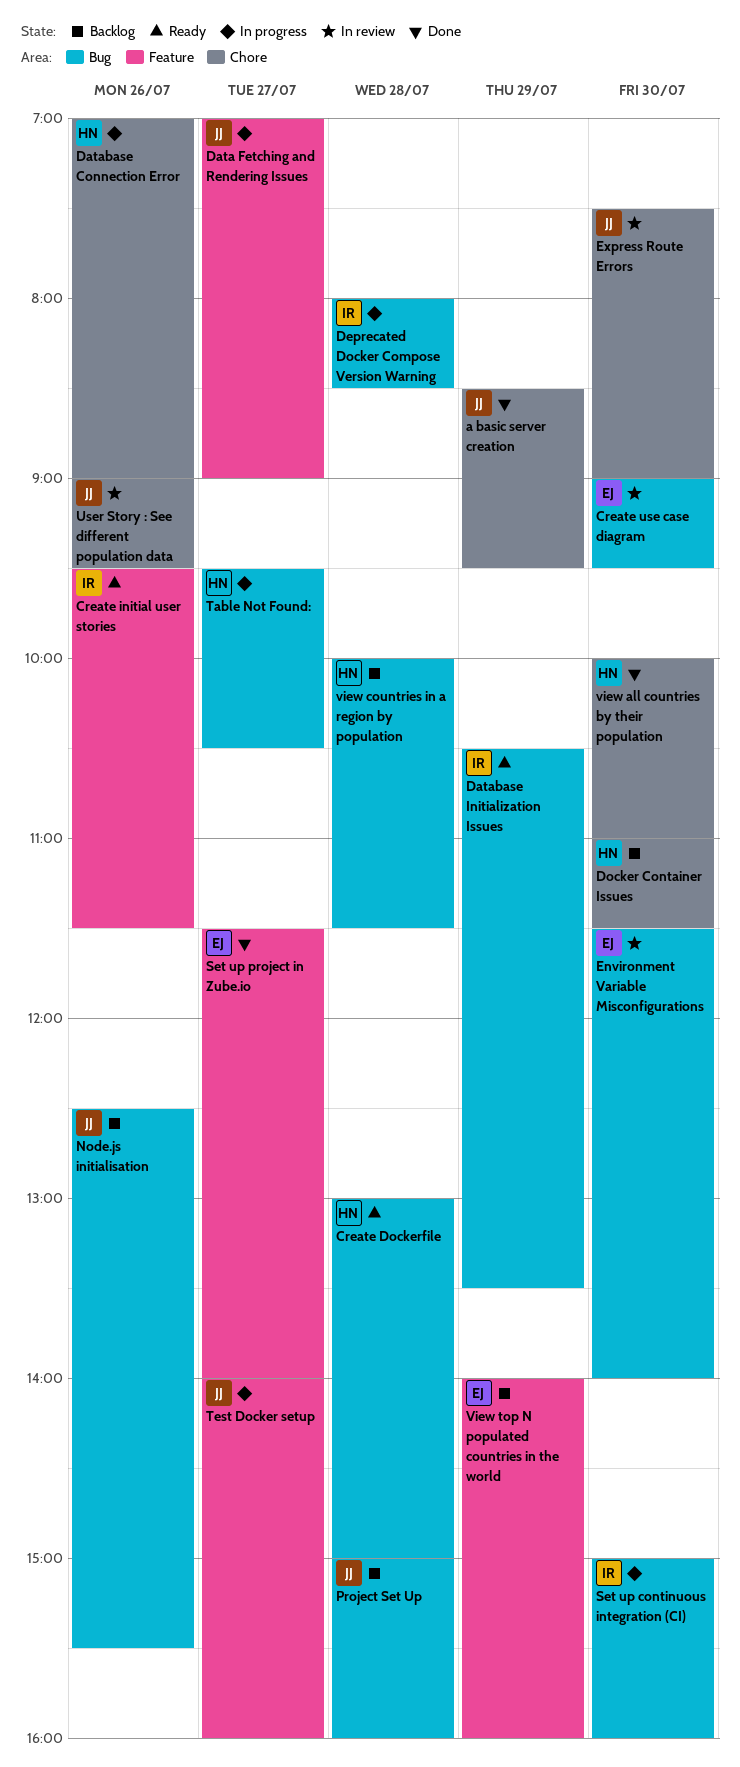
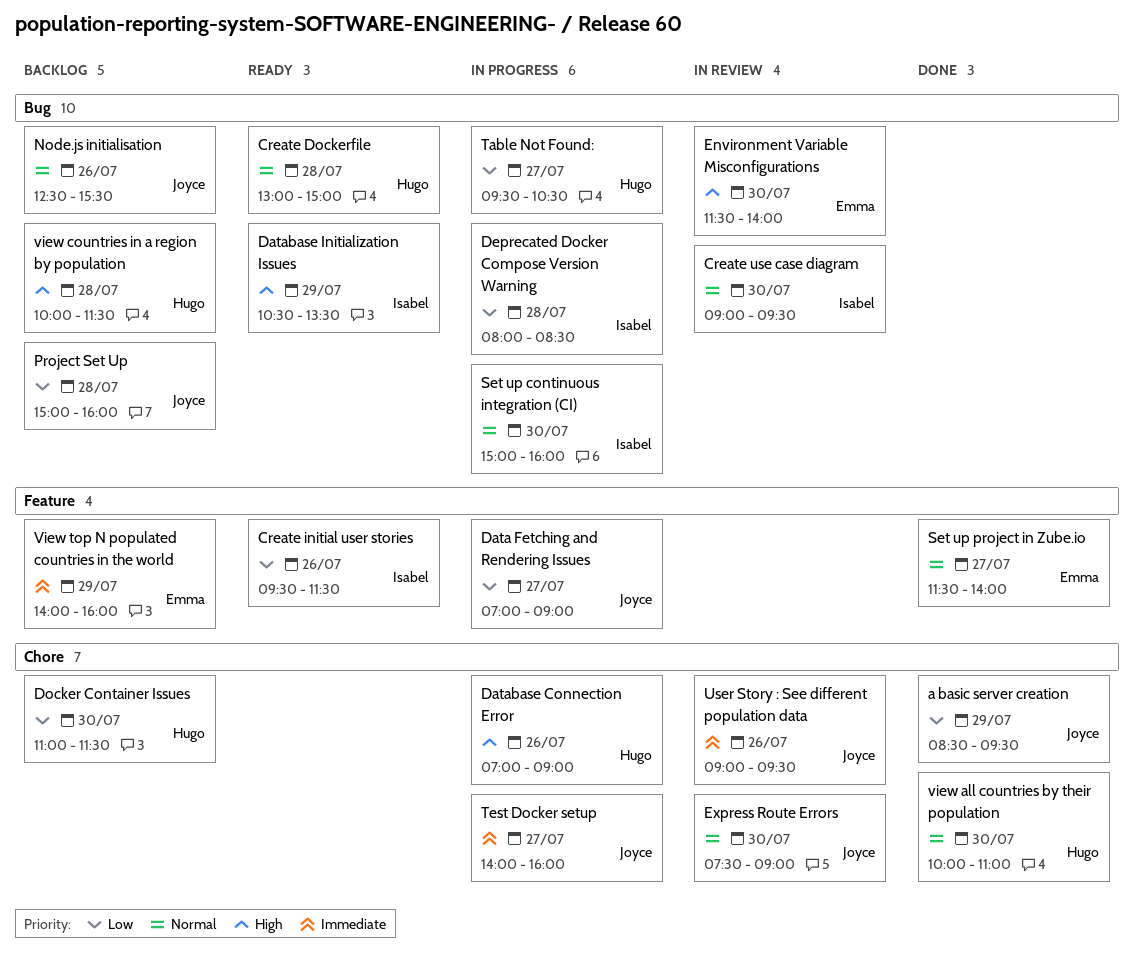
Create use case diagram, owner: Emma -> Isabel
Test Docker setup, label: Feature -> Chore

